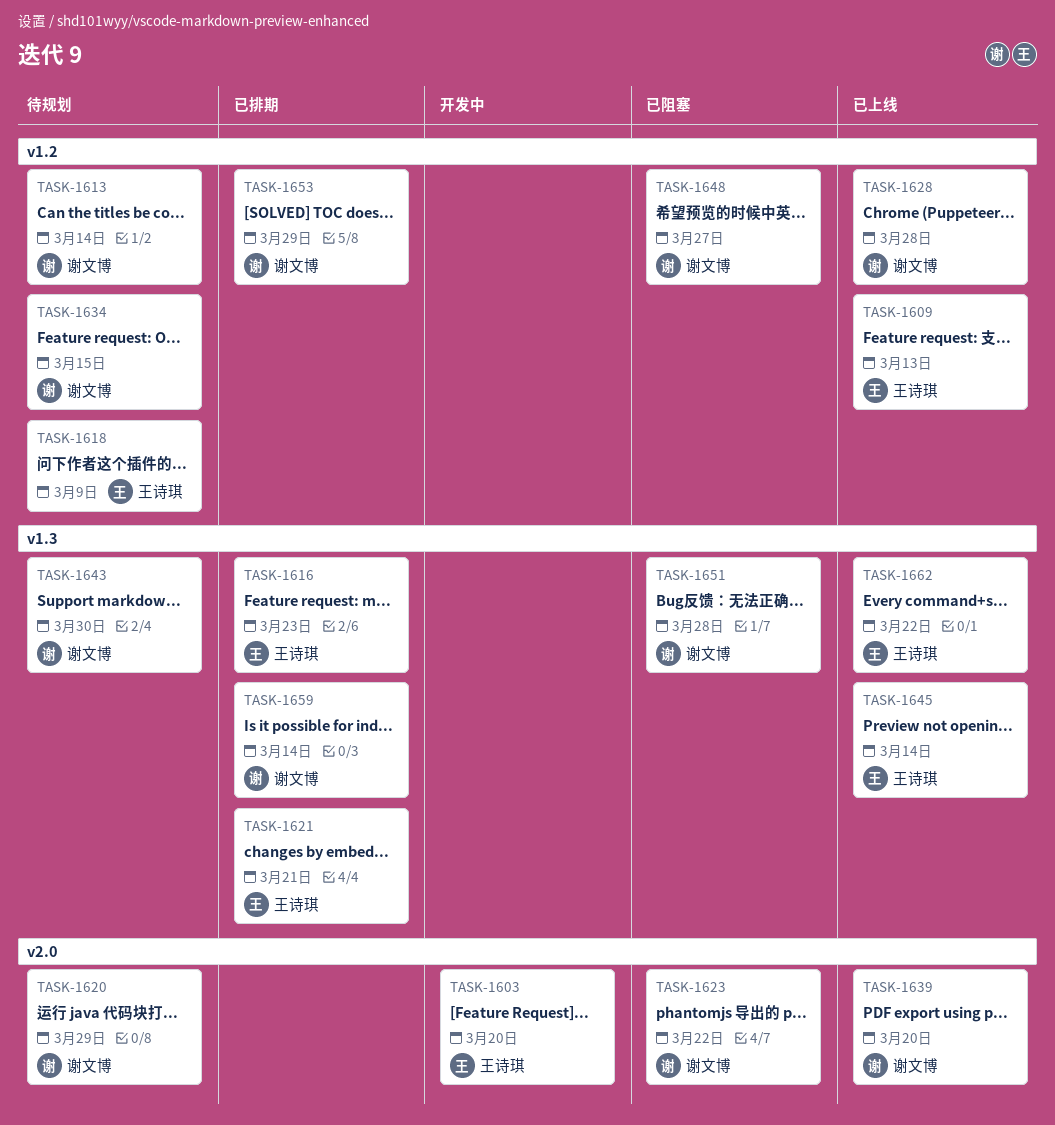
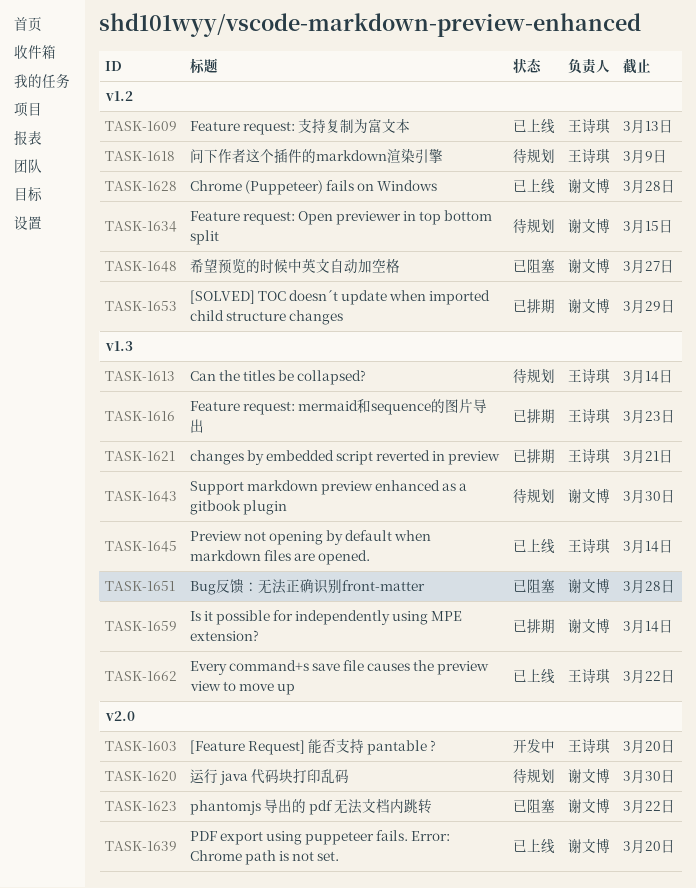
TASK-1613, owner: 谢文博 -> 王诗琪
TASK-1613, label: v1.2 -> v1.3
TASK-1620, due: Mar 29 -> Mar 30

